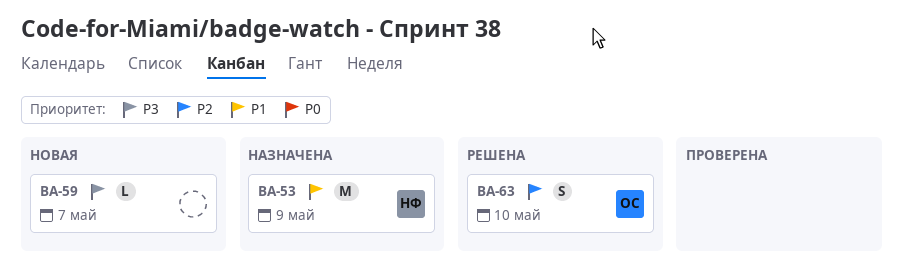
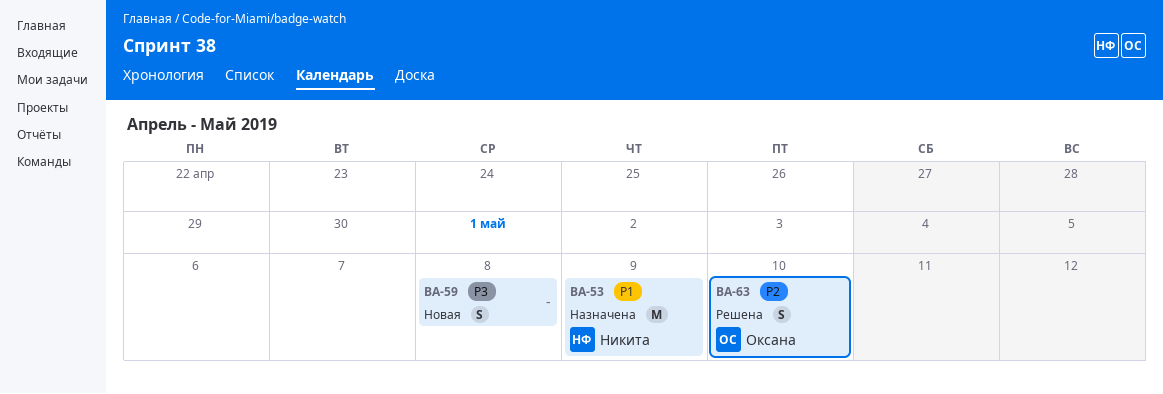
BA-59, estimate: L -> S
BA-59, due: May 7 -> May 8

